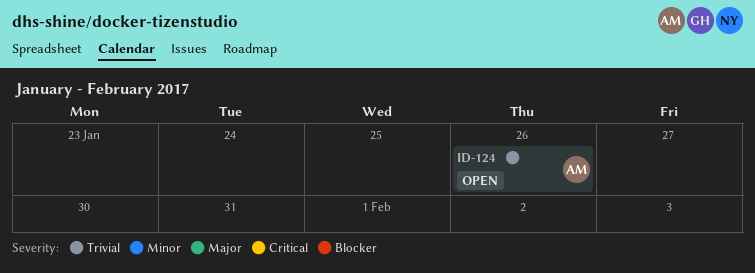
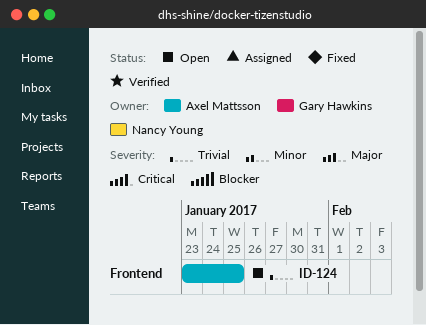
ID-124, due: Jan 26 -> Jan 25

